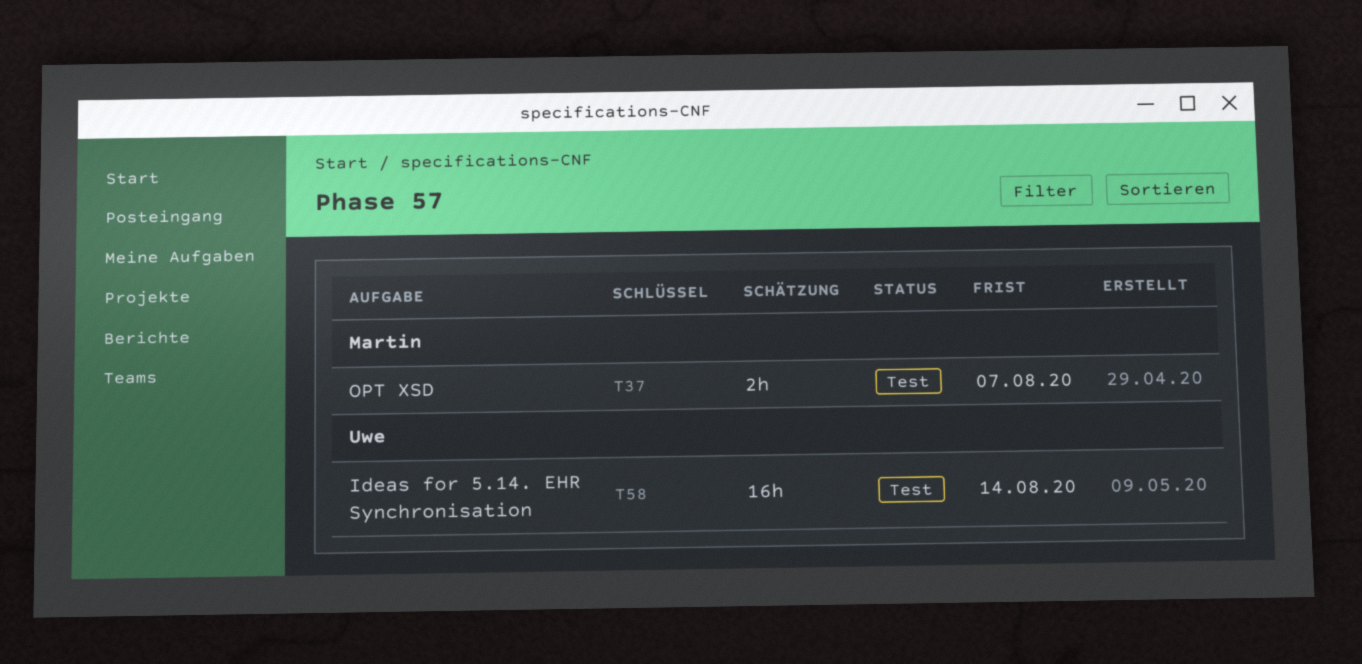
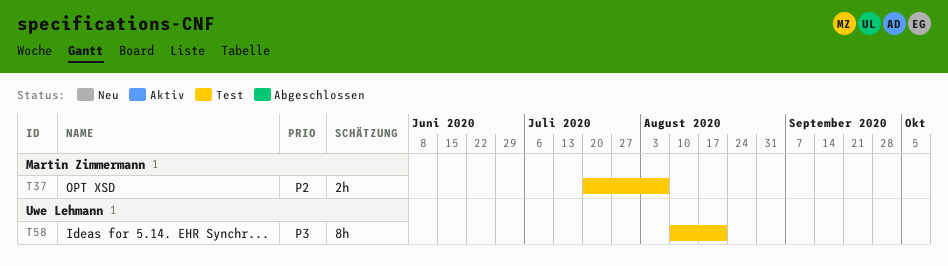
T58, estimate: 16h -> 8h
T58, due: Aug 14 -> Aug 21

